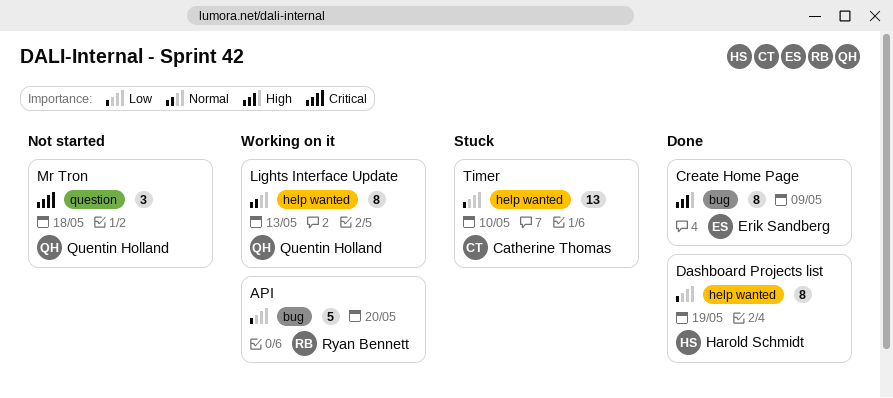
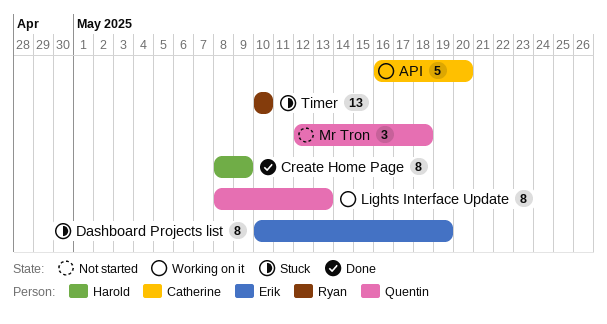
API, owner: Ryan Bennett -> Catherine Thomas
Create Home Page, owner: Erik Sandberg -> Harold Schmidt
Dashboard Projects list, status: Done -> Stuck
Dashboard Projects list, owner: Harold Schmidt -> Erik Sandberg
Timer, owner: Catherine Thomas -> Ryan Bennett

